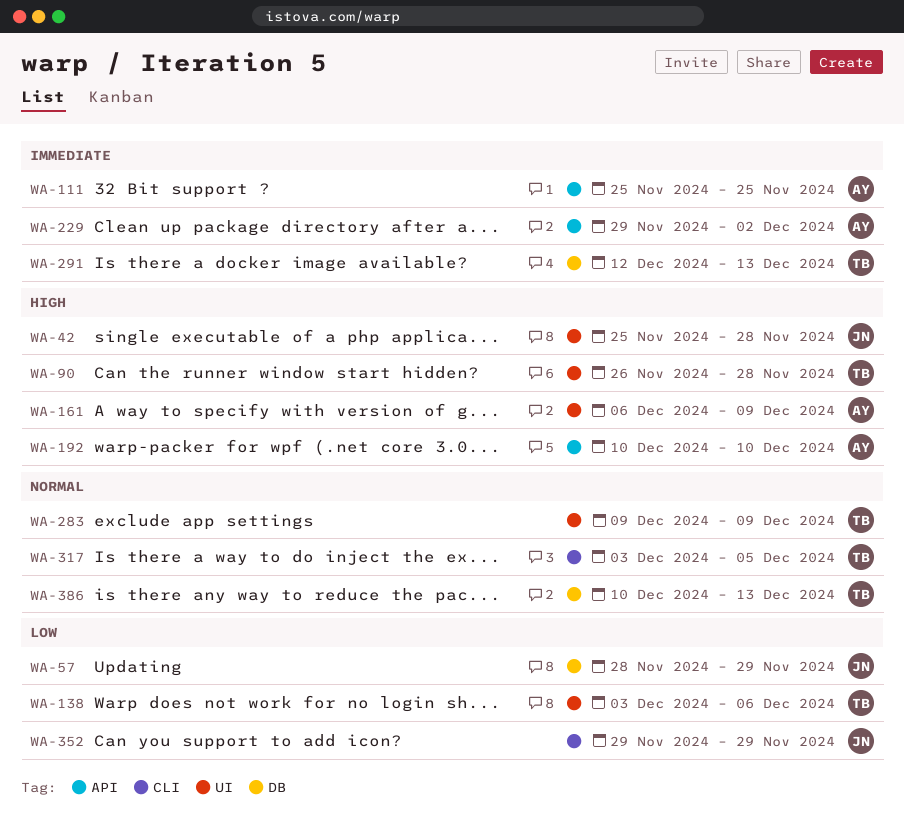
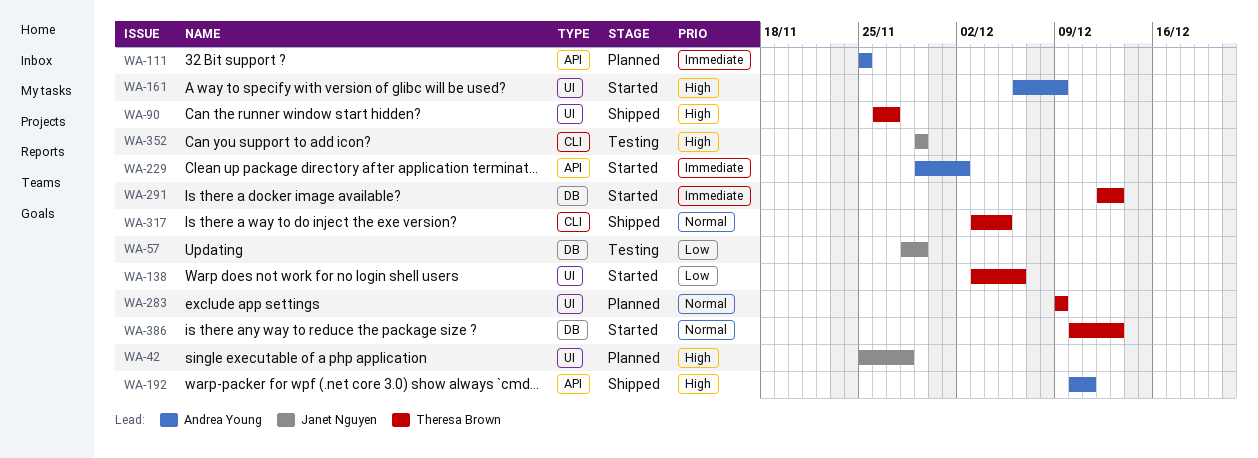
WA-90, due: Nov 28 -> Nov 27
WA-192, due: Dec 10 -> Dec 11
WA-352, priority: Low -> High

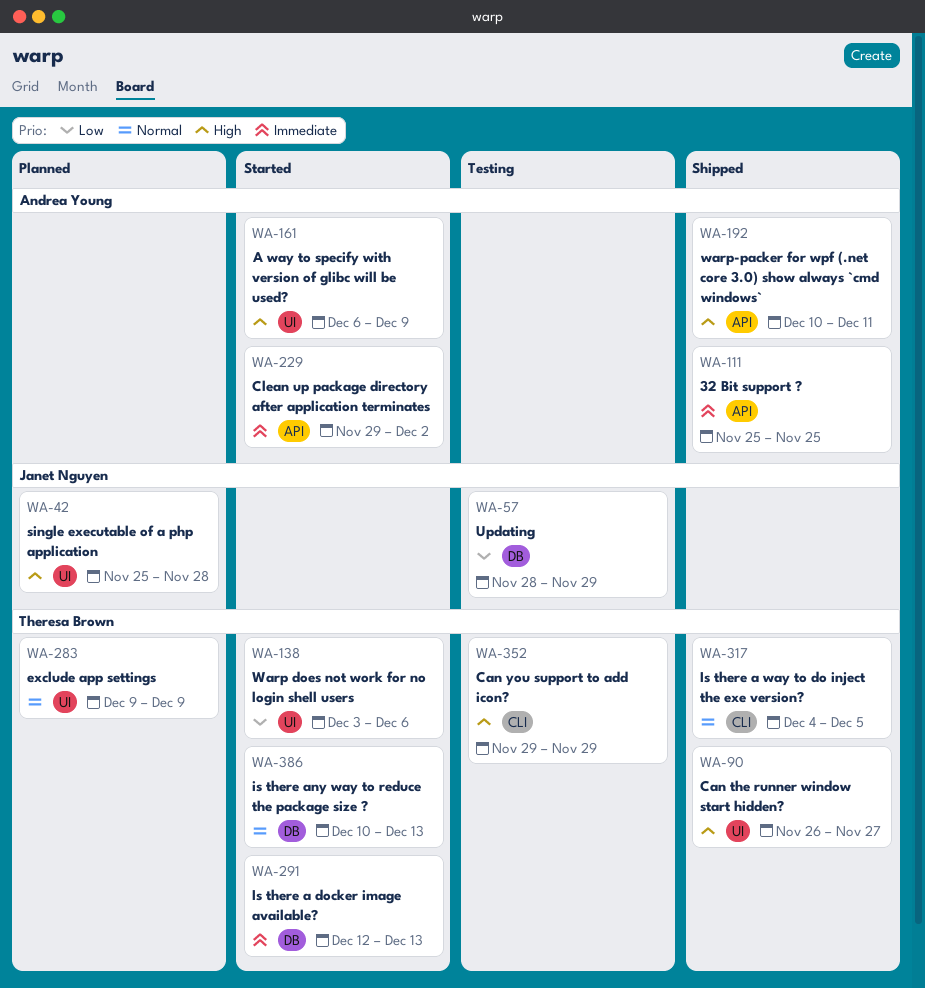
WA-111, status: Planned -> Shipped
WA-317, start: Dec 3 -> Dec 4
WA-352, owner: Janet Nguyen -> Theresa Brown

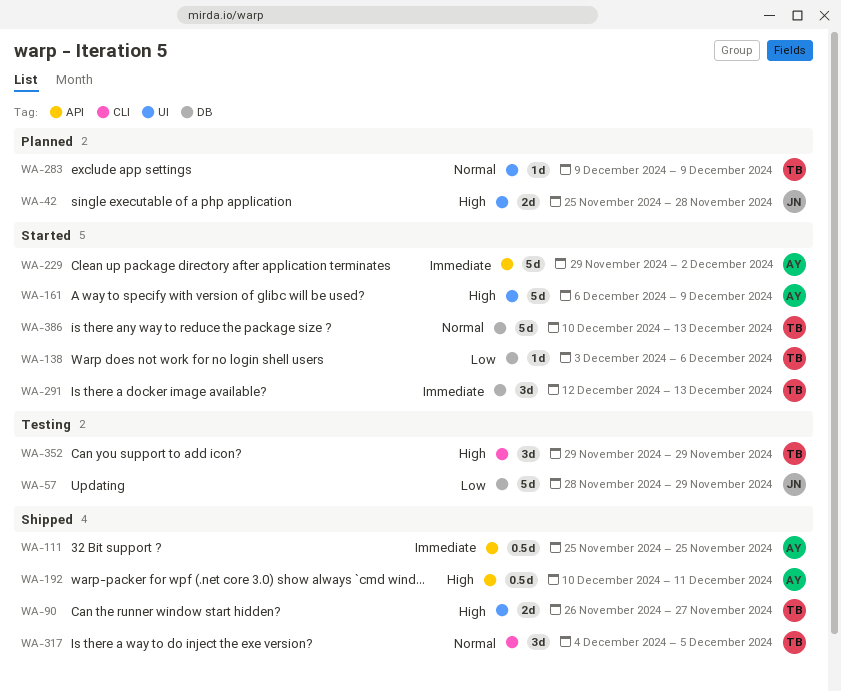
WA-138, label: UI -> DB

